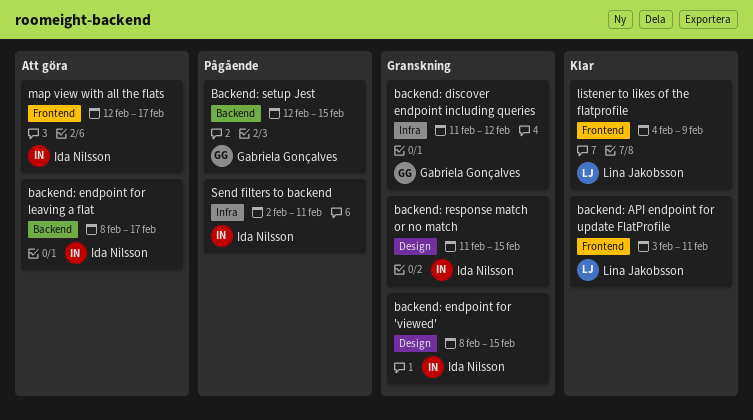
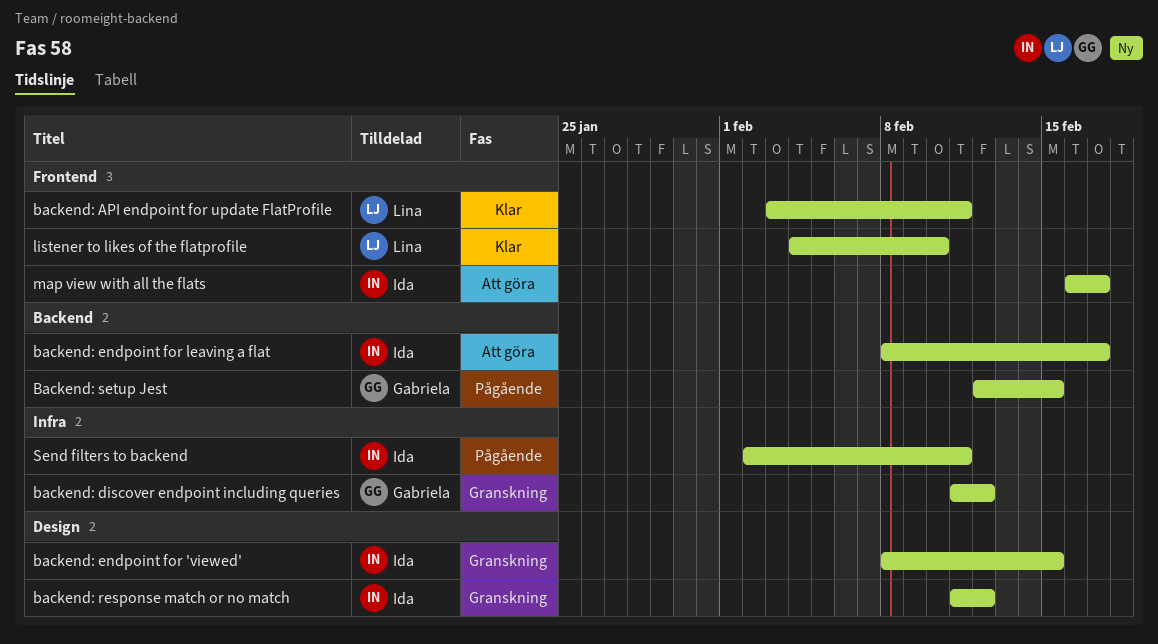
backend: response match or no match, due: Feb 15 -> Feb 12
listener to likes of the flatprofile, due: Feb 9 -> Feb 10
map view with all the flats, start: Feb 12 -> Feb 16

